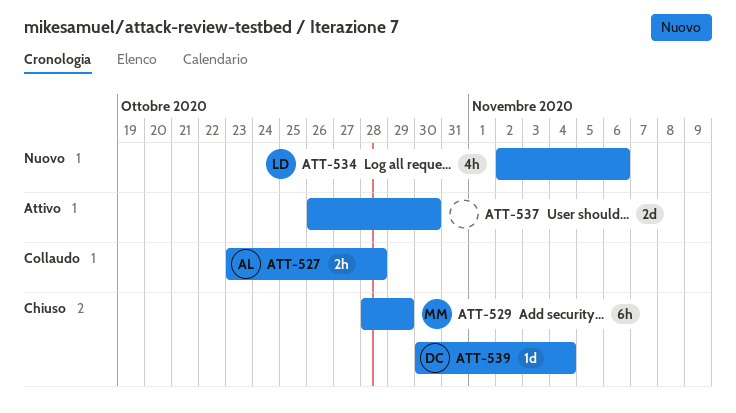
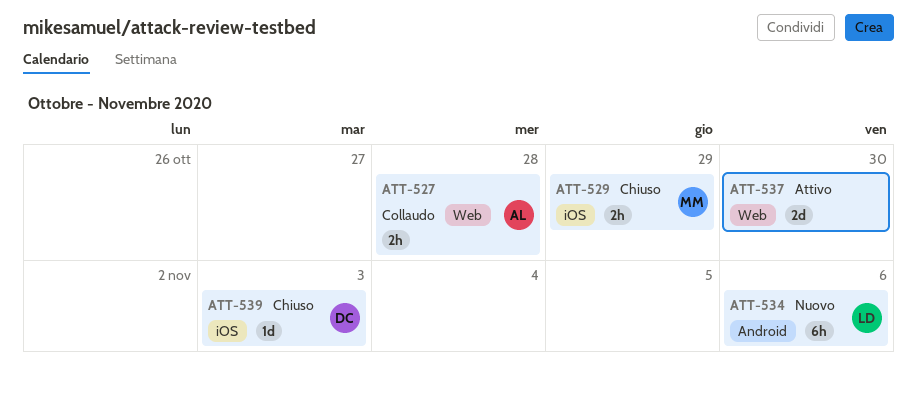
ATT-529, estimate: 6h -> 2h
ATT-534, estimate: 4h -> 6h
ATT-539, due: Nov 4 -> Nov 3

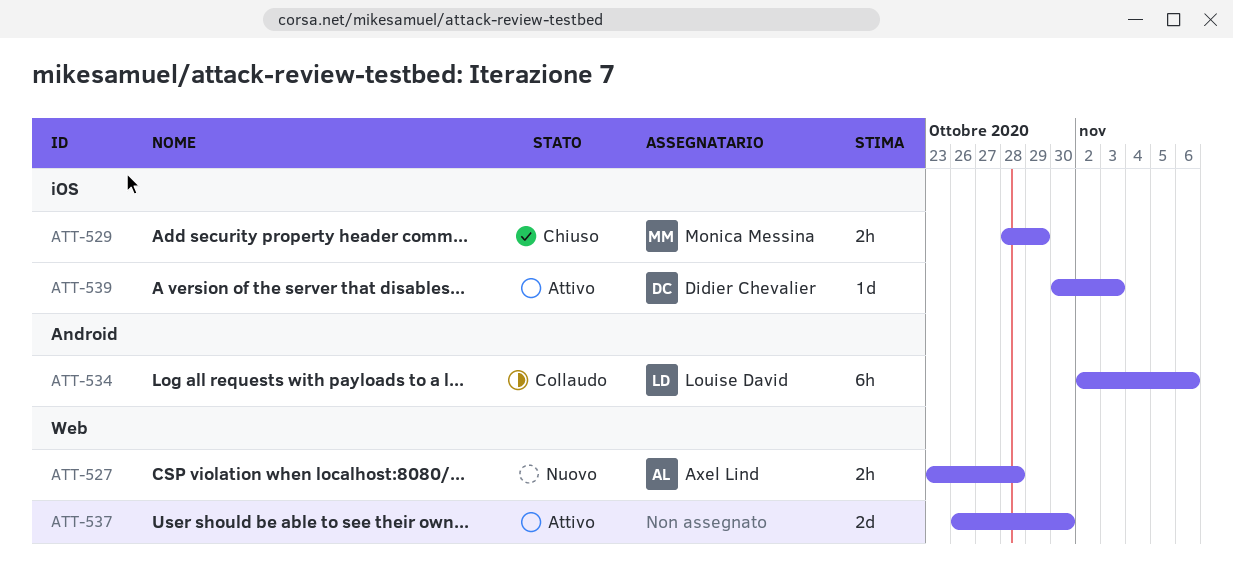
ATT-527, status: Collaudo -> Nuovo
ATT-534, status: Nuovo -> Collaudo
ATT-539, status: Chiuso -> Attivo

